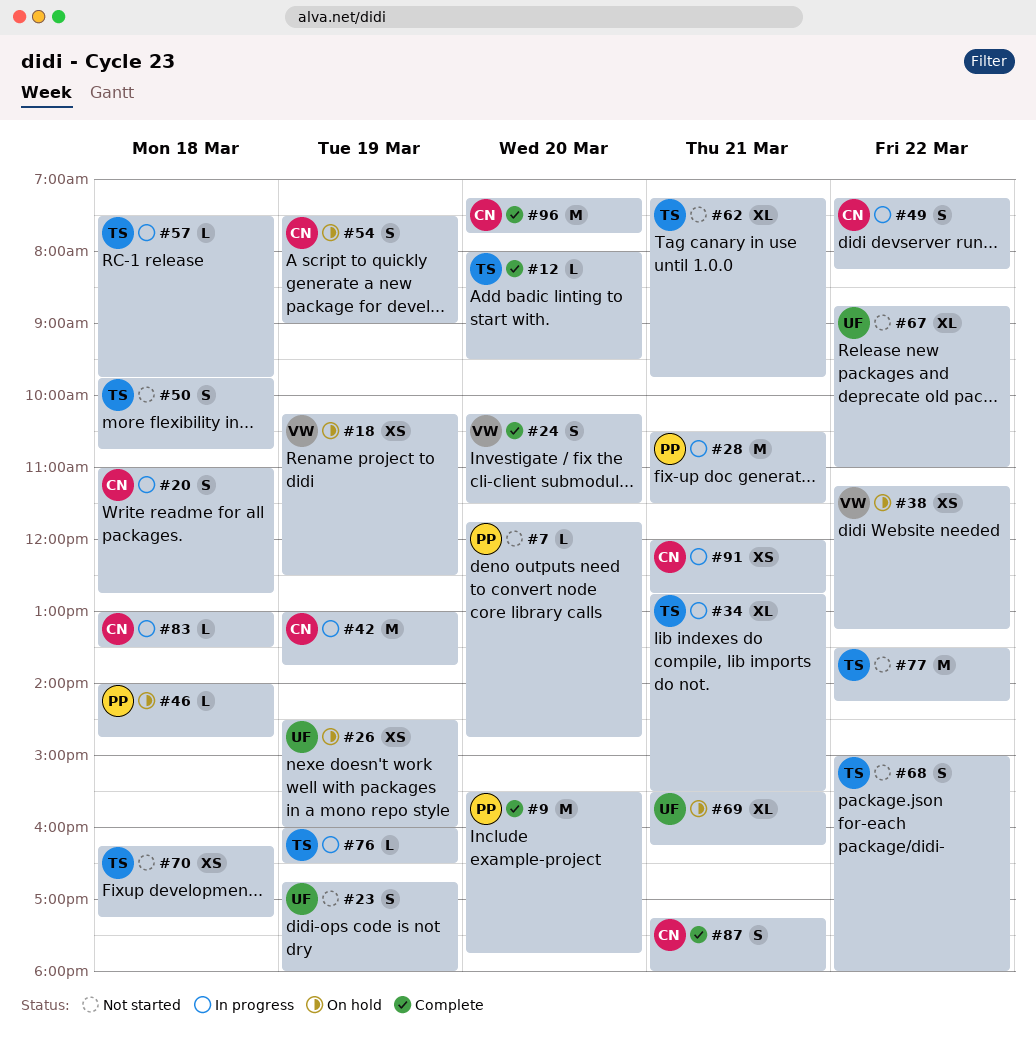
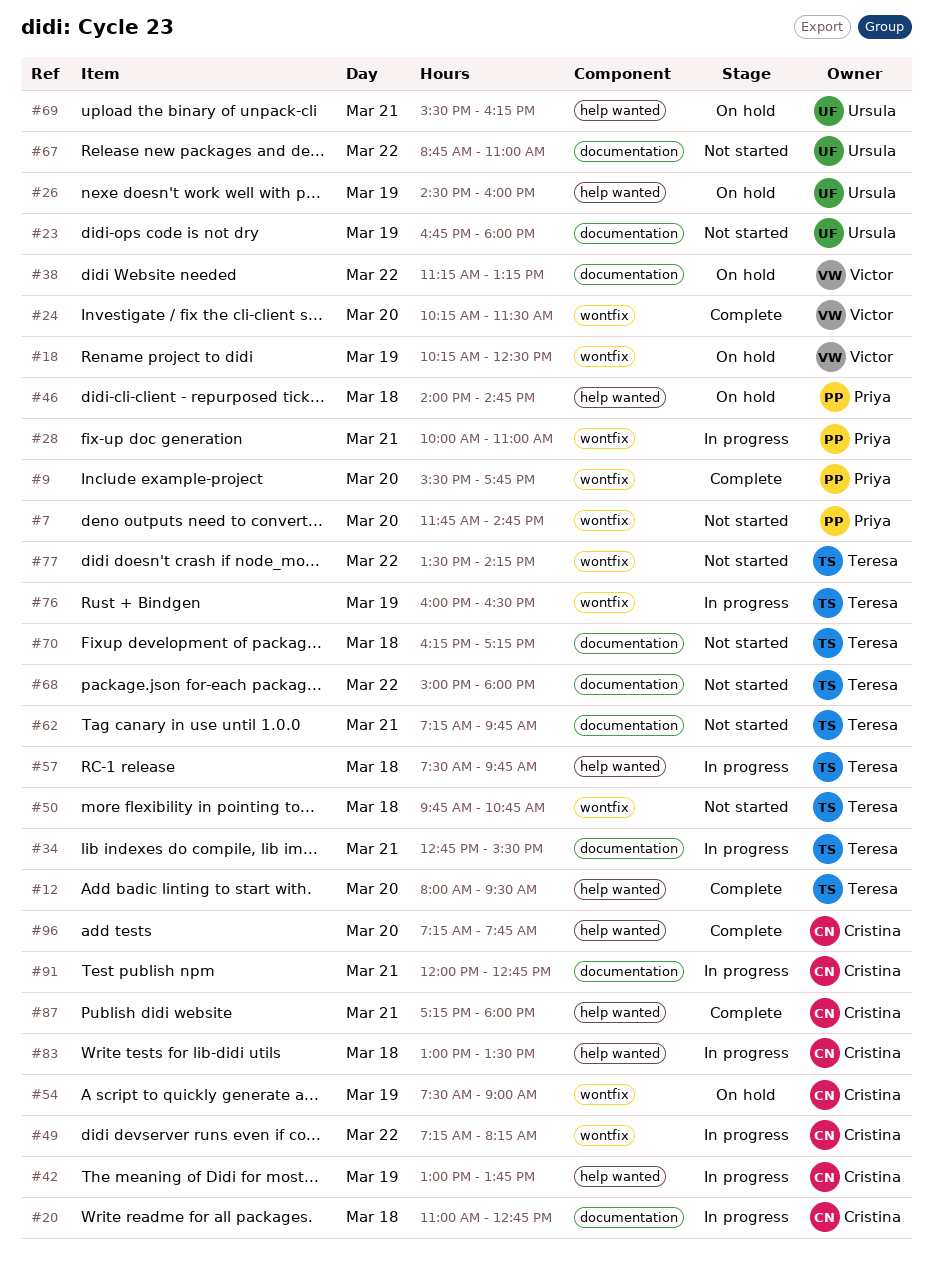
#28, begins: 10:30 -> 10:00
#28, ends: 11:30 -> 11:00

